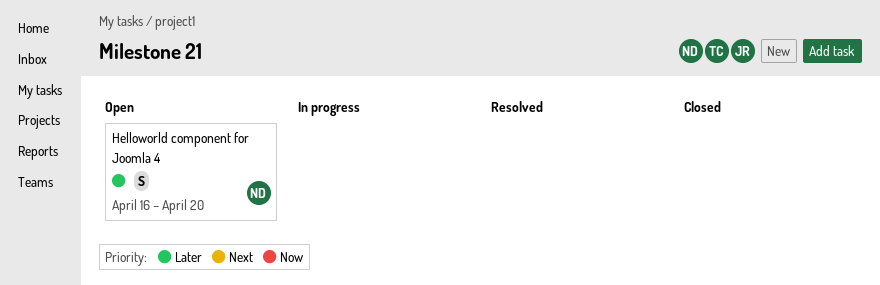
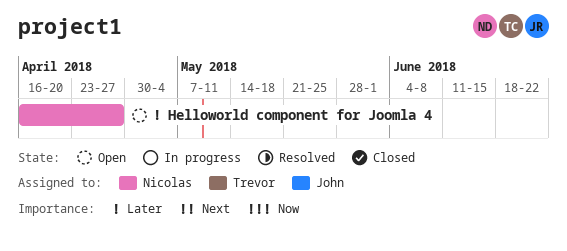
Helloworld component for Joomla 4, due: Apr 20 -> Apr 27

